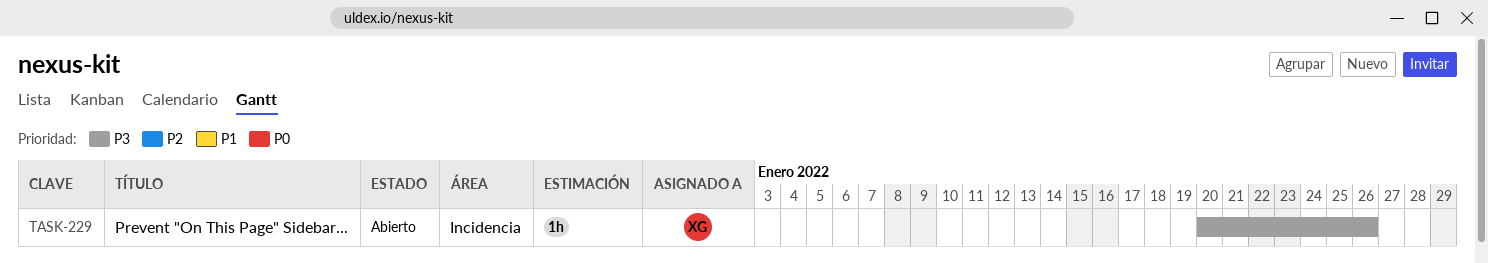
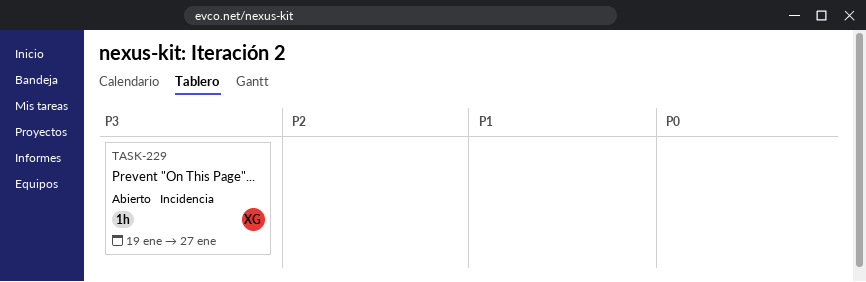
TASK-229, start: Jan 20 -> Jan 19
TASK-229, due: Jan 26 -> Jan 27

